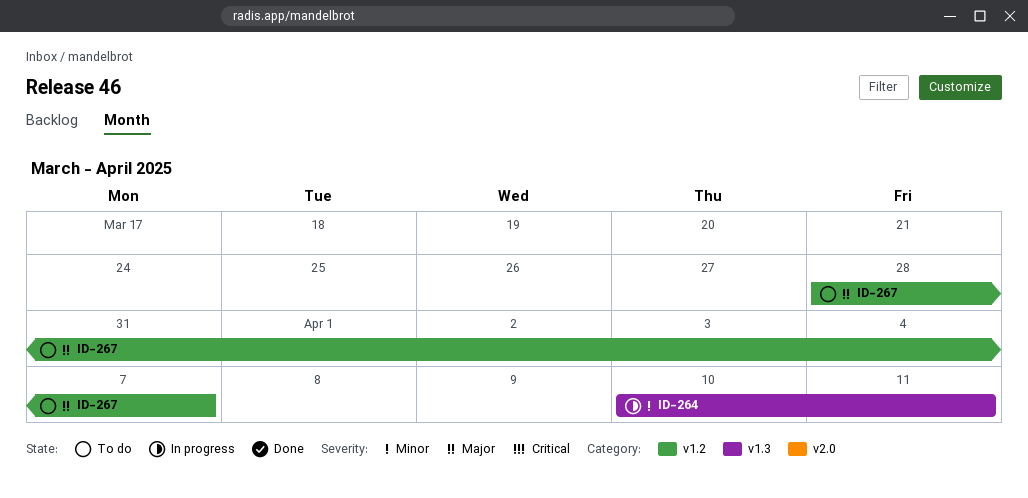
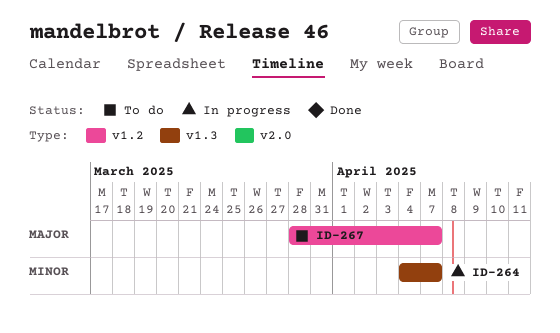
ID-264, start: Apr 10 -> Apr 4
ID-264, due: Apr 11 -> Apr 7

